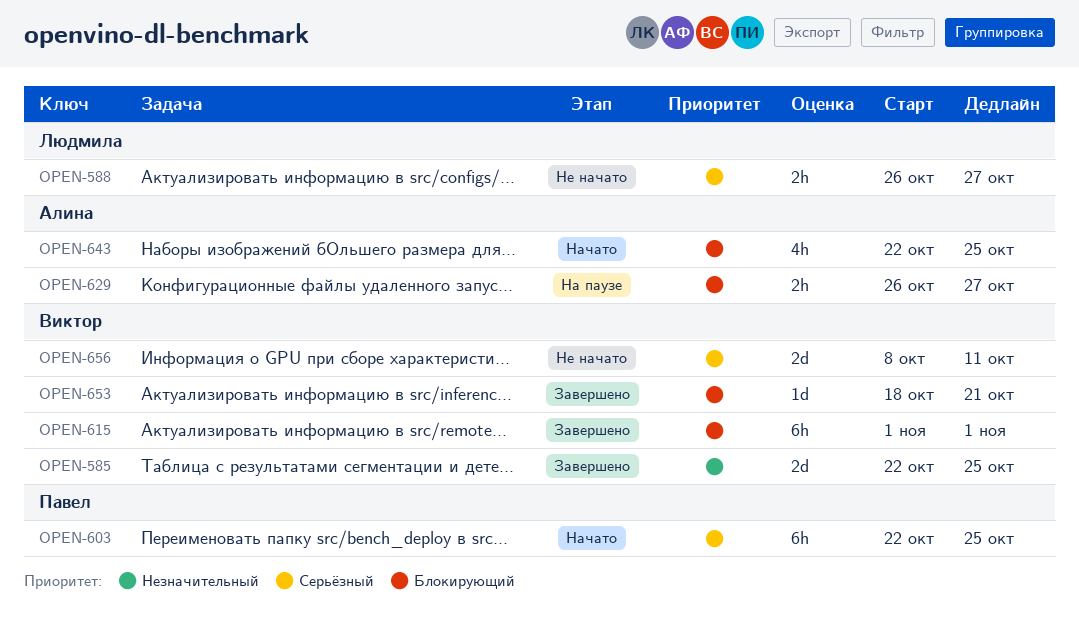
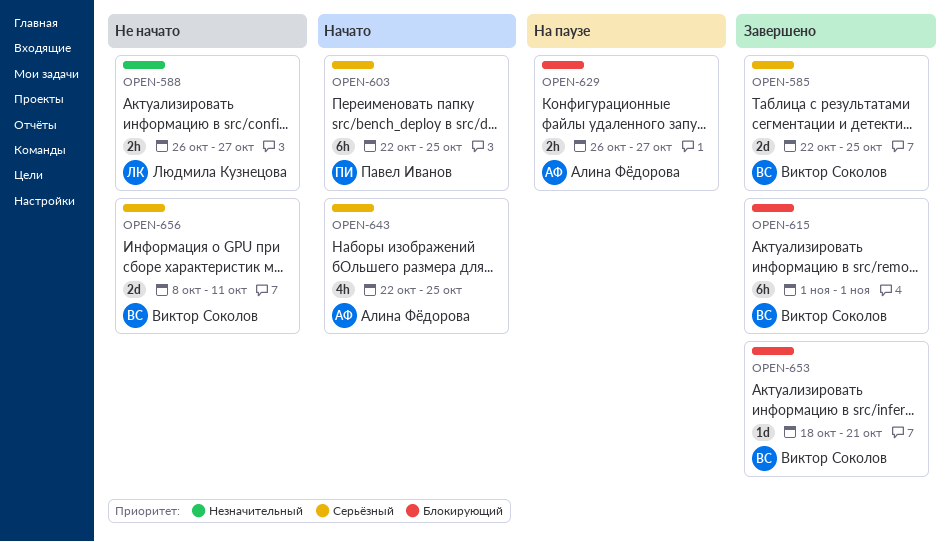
OPEN-585, priority: Незначительный -> Серьёзный
OPEN-588, priority: Серьёзный -> Незначительный
OPEN-643, priority: Блокирующий -> Серьёзный

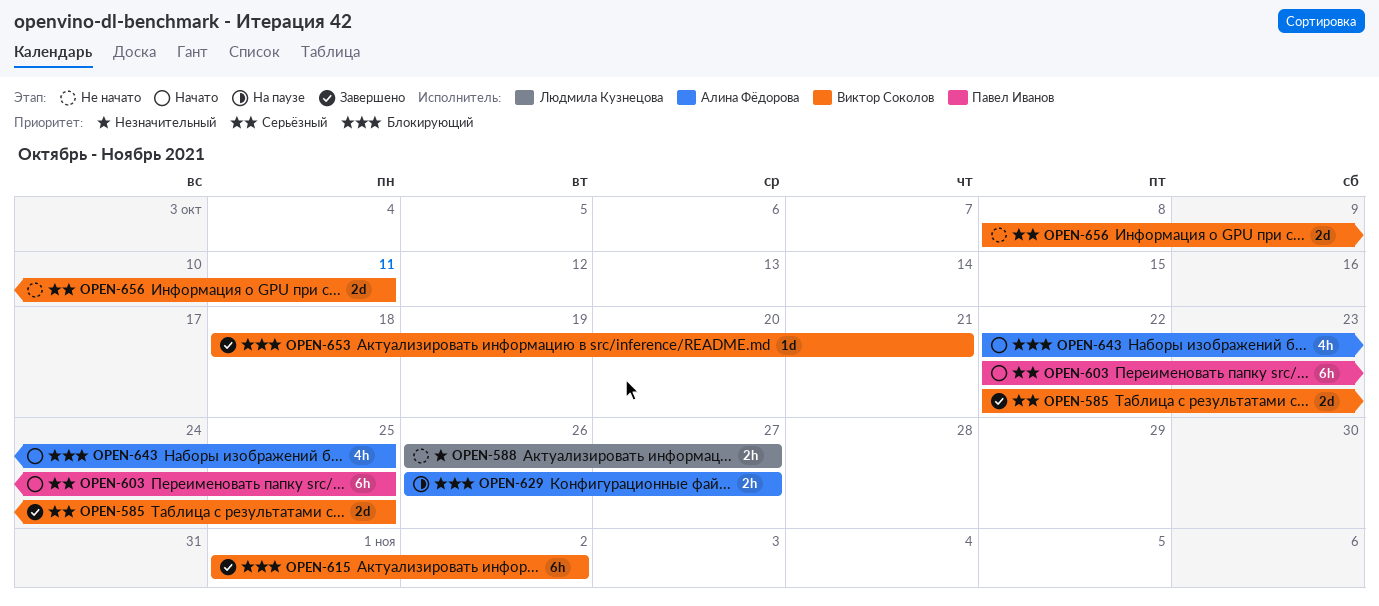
OPEN-615, due: Nov 1 -> Nov 2
OPEN-643, priority: Серьёзный -> Блокирующий

